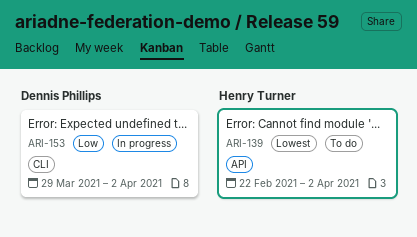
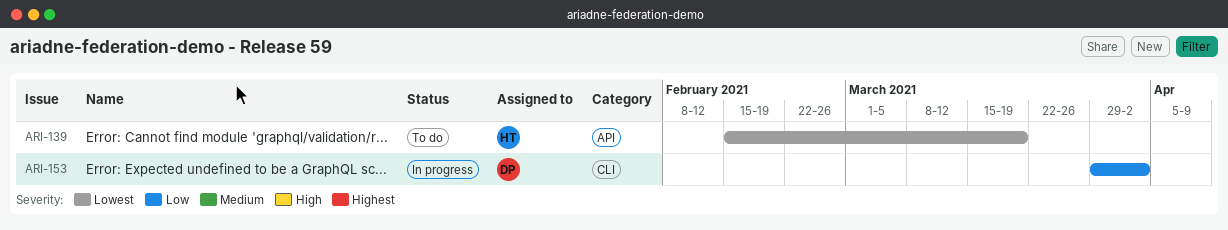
ARI-139, start: Feb 22 -> Feb 15
ARI-139, due: Apr 2 -> Mar 19

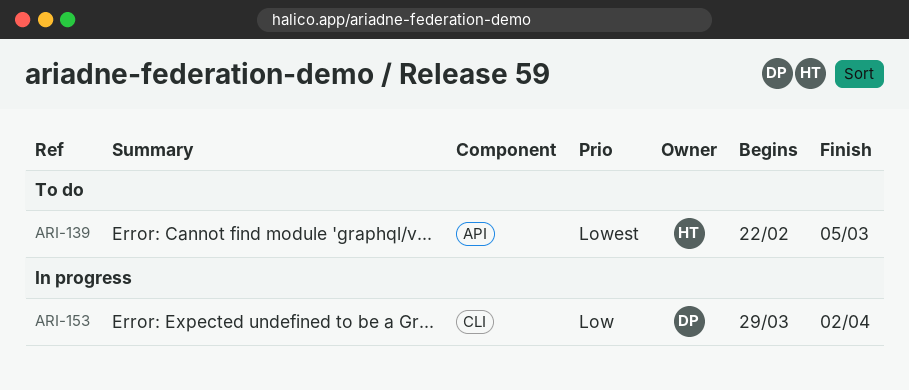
ARI-139, start: Feb 15 -> Feb 22
ARI-139, due: Mar 19 -> Mar 5

